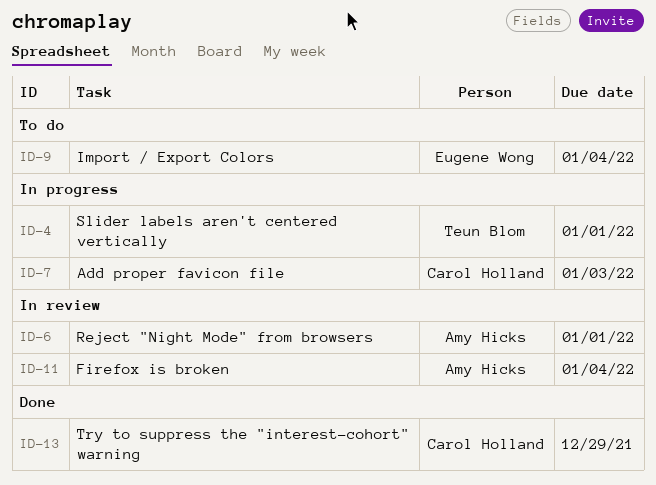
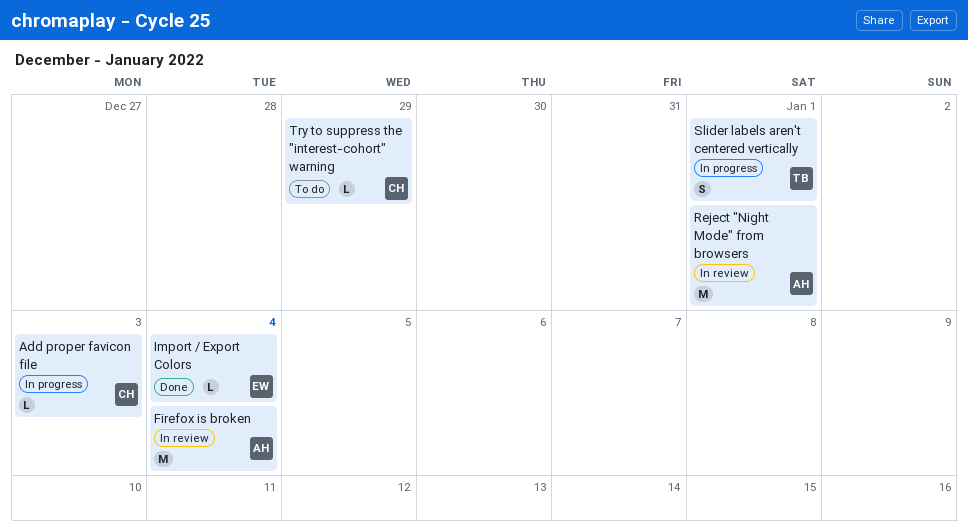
Import / Export Colors, status: To do -> Done
Try to suppress the "interest-cohort" warning, status: Done -> To do

